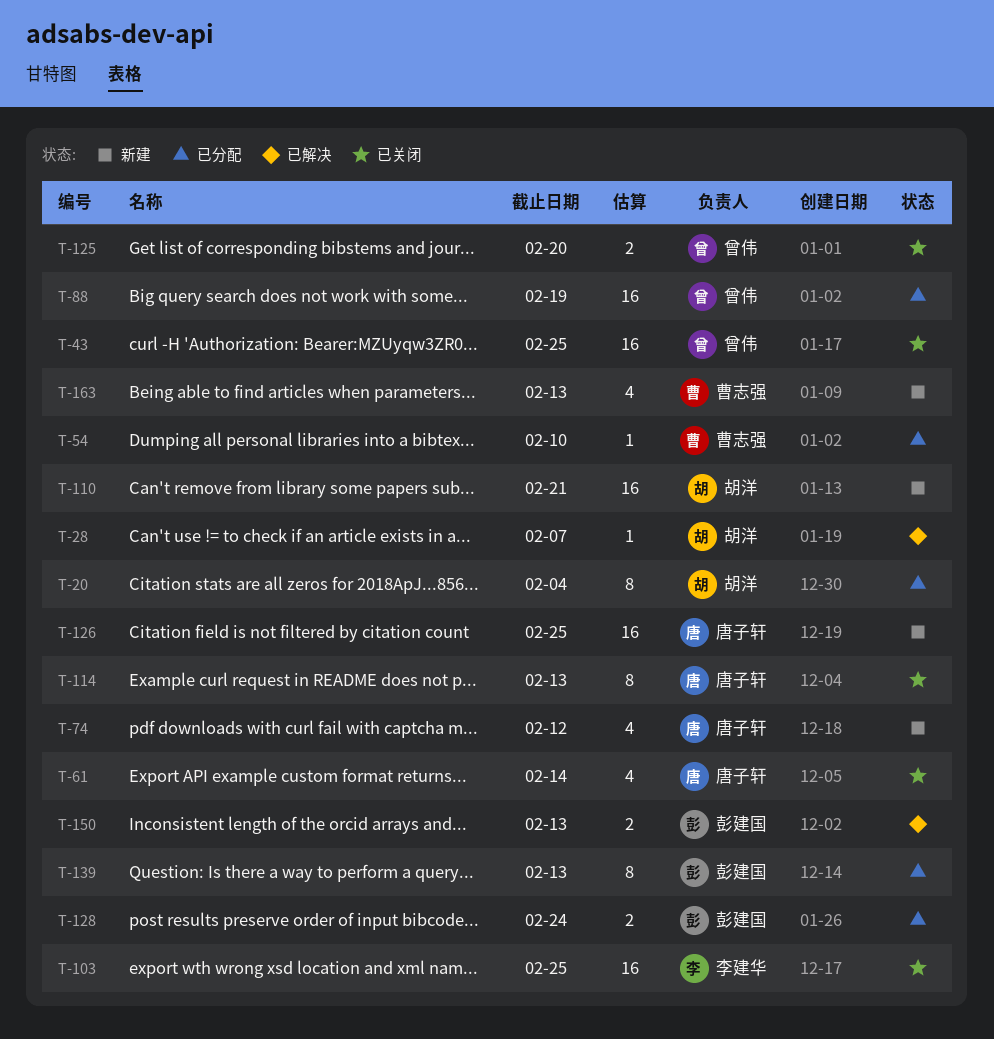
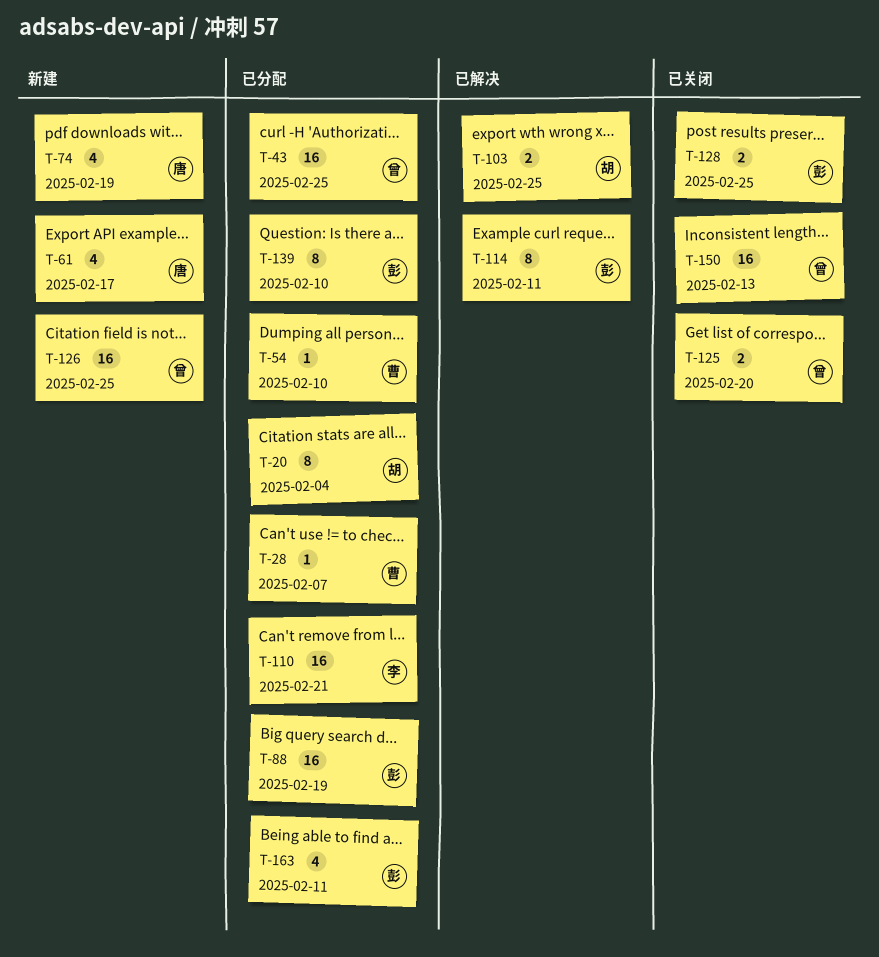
T-28, status: 已解决 -> 已分配
T-28, owner: 胡洋 -> 曹志强
T-43, status: 已关闭 -> 已分配
T-61, status: 已关闭 -> 新建
T-61, due: Feb 14 -> Feb 17
T-74, due: Feb 12 -> Feb 19
T-88, owner: 曾伟 -> 彭建国
T-103, status: 已关闭 -> 已解决
T-103, owner: 李建华 -> 胡洋
T-103, estimate: 16 -> 2
T-110, status: 新建 -> 已分配
T-110, owner: 胡洋 -> 李建华
T-114, status: 已关闭 -> 已解决
T-114, owner: 唐子轩 -> 彭建国
T-114, due: Feb 13 -> Feb 11
T-126, owner: 唐子轩 -> 曾伟
T-128, status: 已分配 -> 已关闭
T-128, due: Feb 24 -> Feb 25
T-139, due: Feb 13 -> Feb 10
T-150, status: 已解决 -> 已关闭
T-150, owner: 彭建国 -> 曾伟
T-150, estimate: 2 -> 16
T-163, status: 新建 -> 已分配
T-163, owner: 曹志强 -> 彭建国
T-163, due: Feb 13 -> Feb 11

